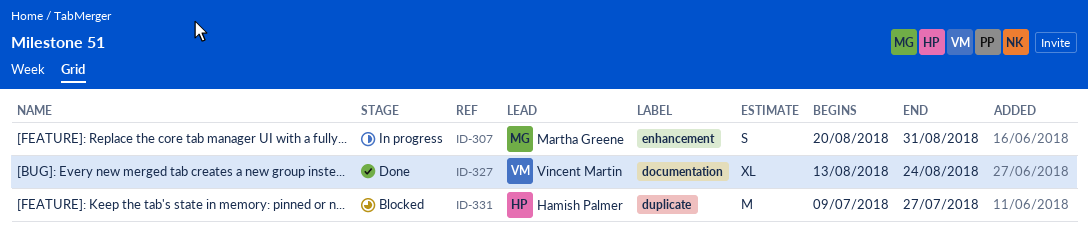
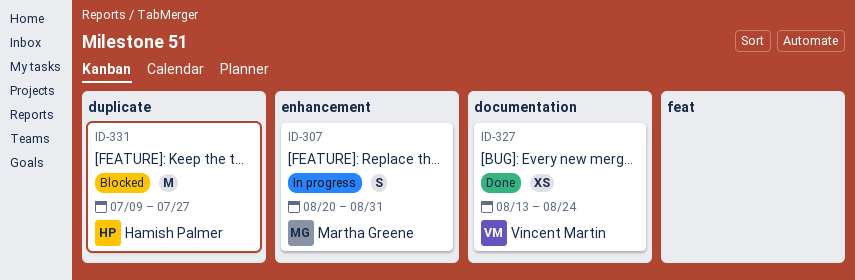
ID-327, estimate: XL -> XS

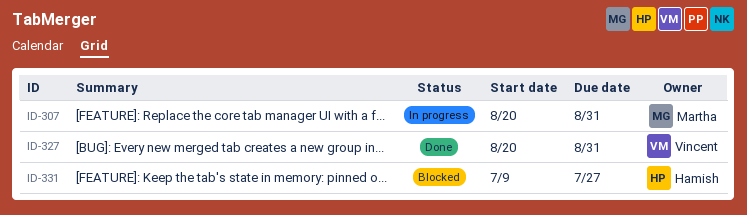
ID-327, start: Aug 13 -> Aug 20
ID-327, due: Aug 24 -> Aug 31

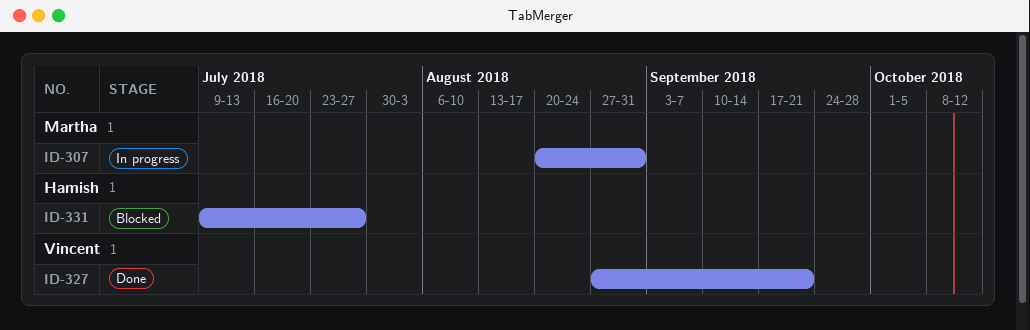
ID-327, start: Aug 20 -> Aug 27
ID-327, due: Aug 31 -> Sep 21

